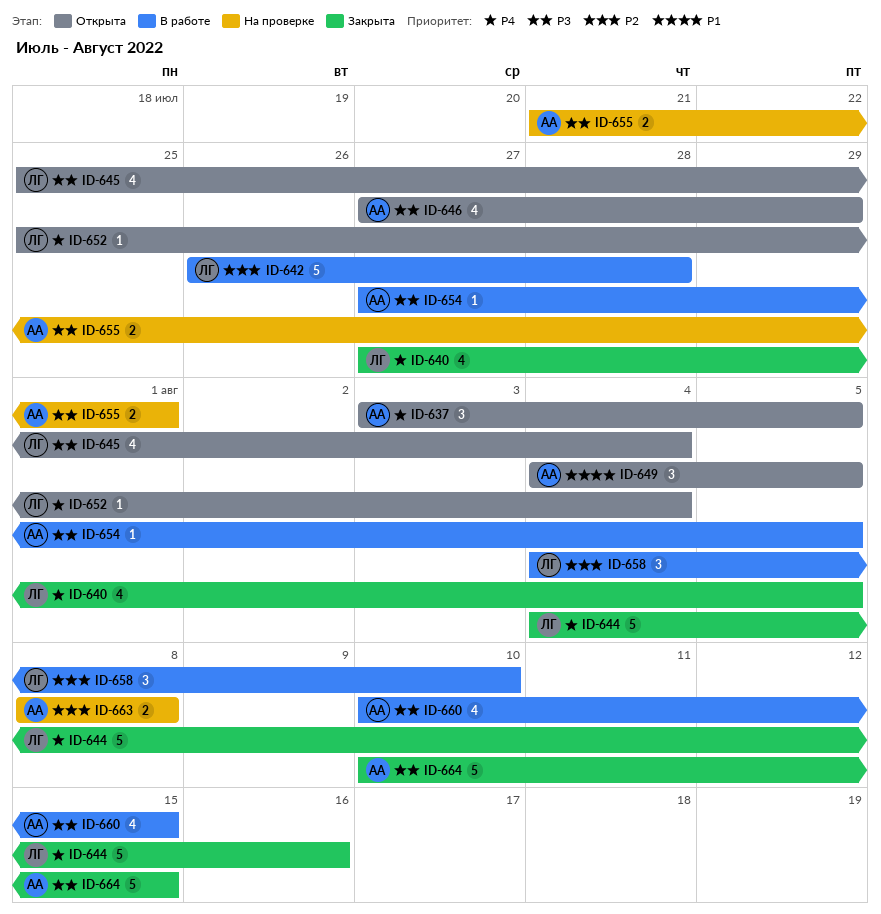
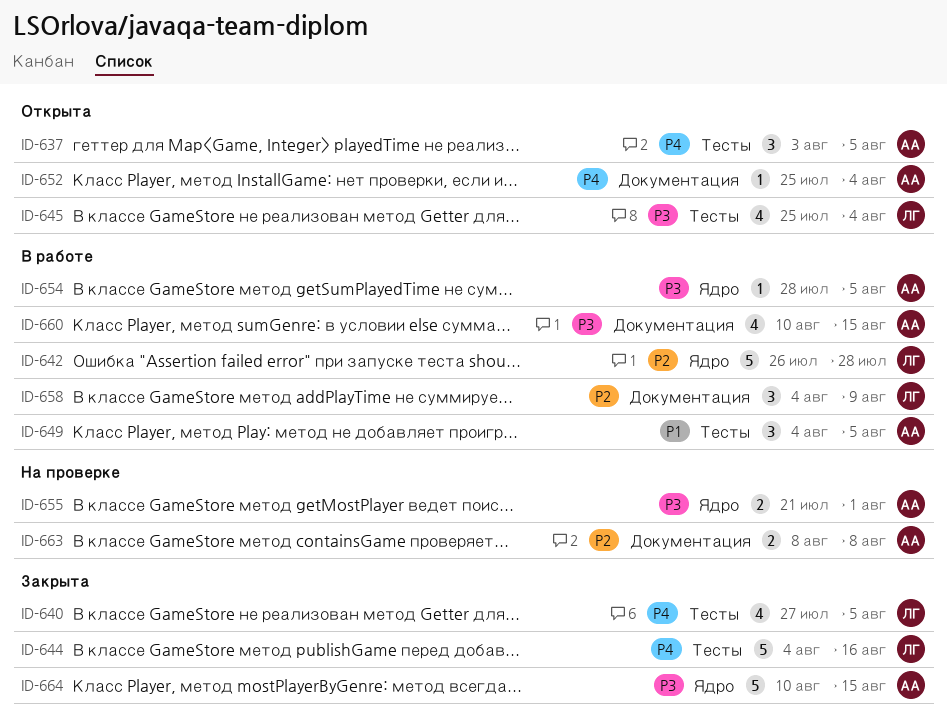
ID-646: present -> none
ID-649, status: Открыта -> В работе
ID-652, owner: ЛГ -> АА
ID-654, start: Jul 27 -> Jul 28
ID-658, due: Aug 10 -> Aug 9

